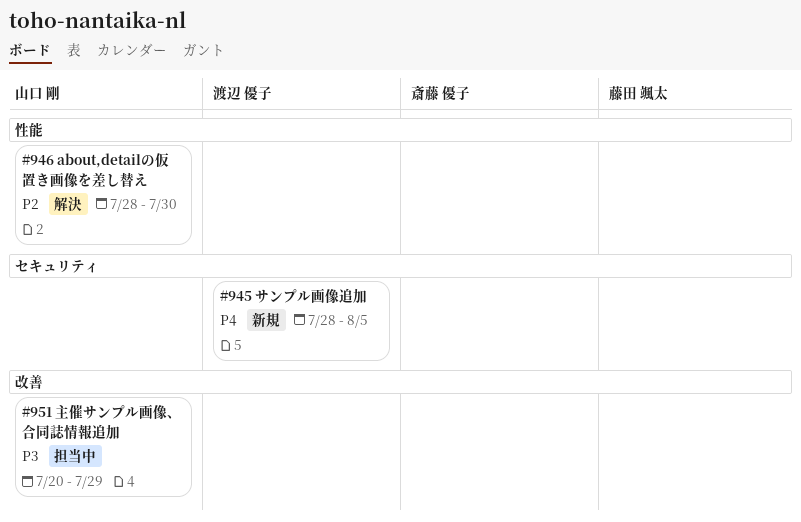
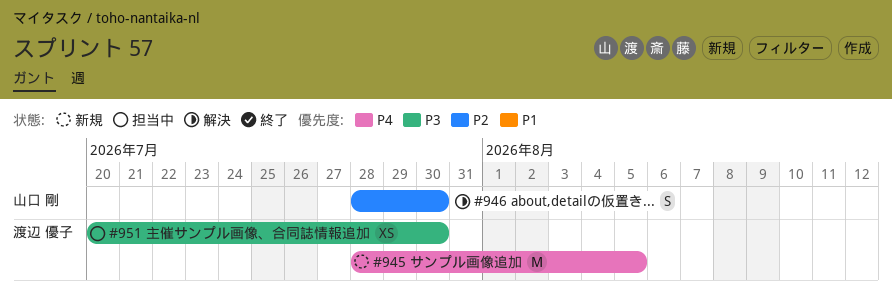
#951, owner: 山口 剛 -> 渡辺 優子
#951, due: Jul 29 -> Jul 30

